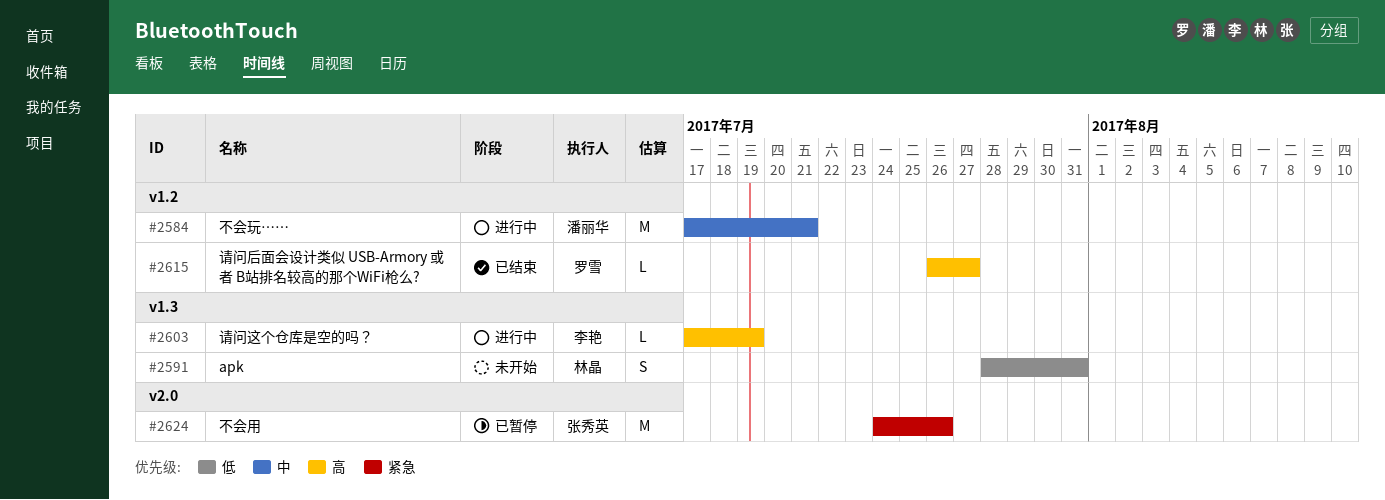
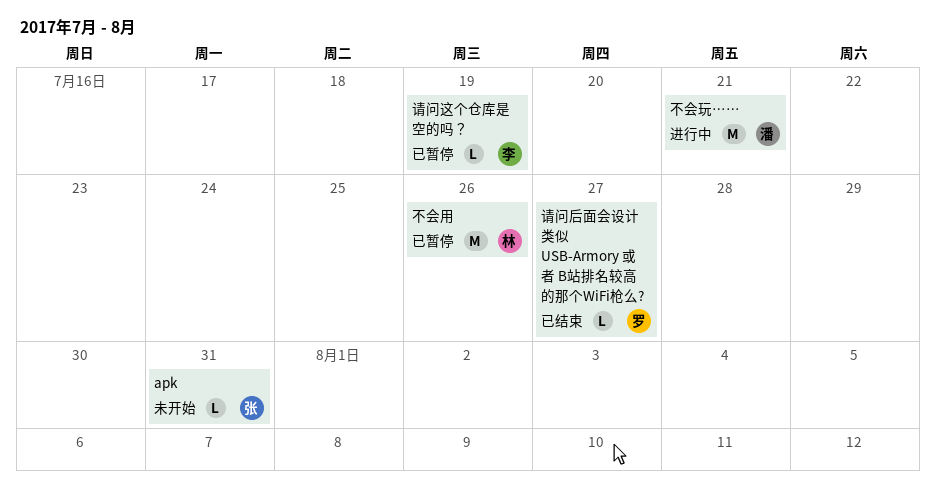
apk, owner: 林晶 -> 张秀英
apk, estimate: S -> L
不会用, owner: 张秀英 -> 林晶
请问这个仓库是空的吗？, status: 进行中 -> 已暂停

